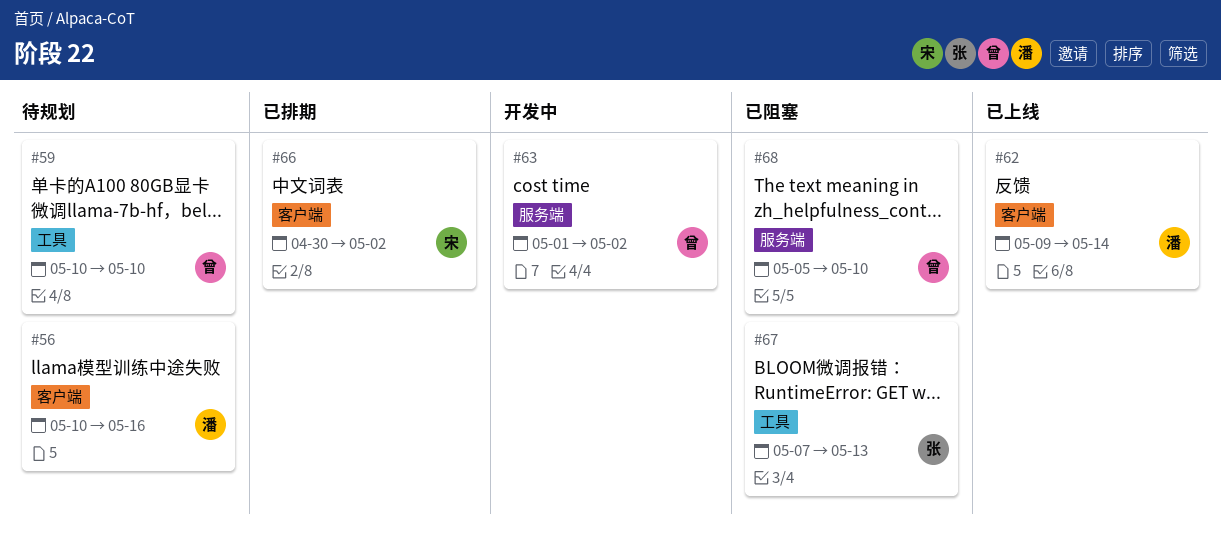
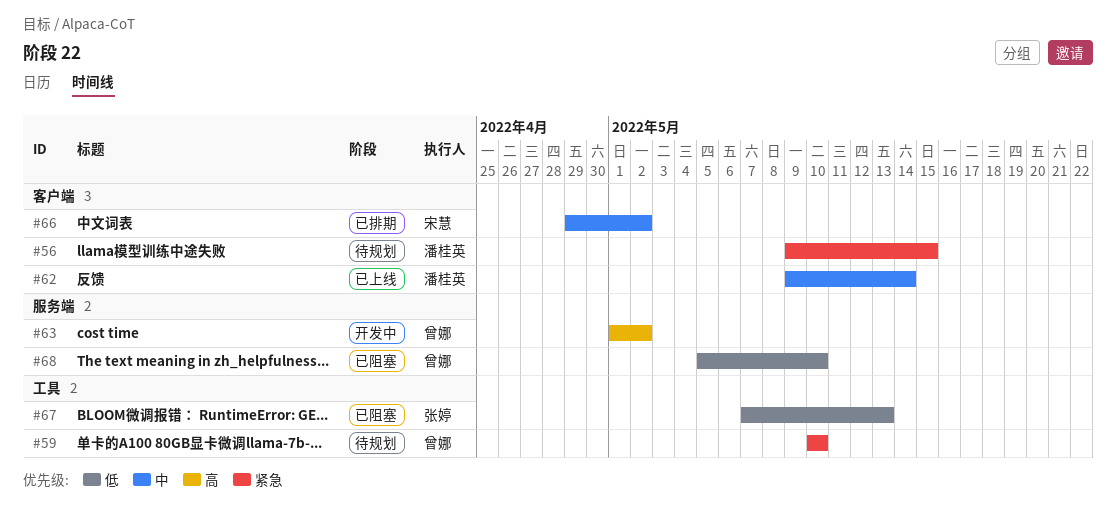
#56, start: May 10 -> May 9
#56, due: May 16 -> May 15
#66, start: Apr 30 -> Apr 29

